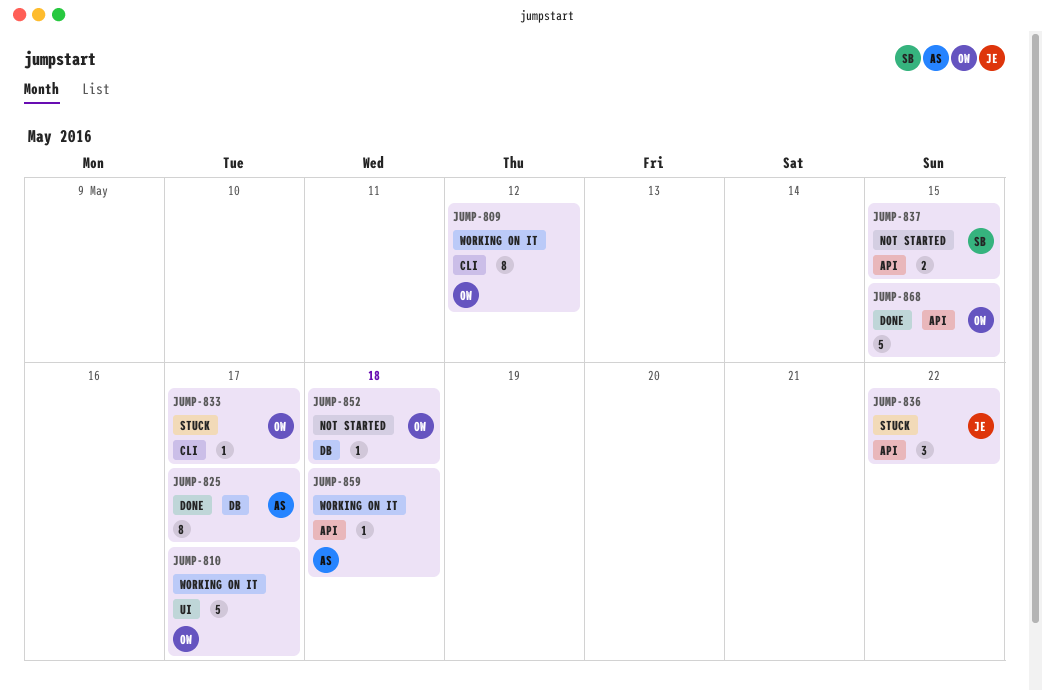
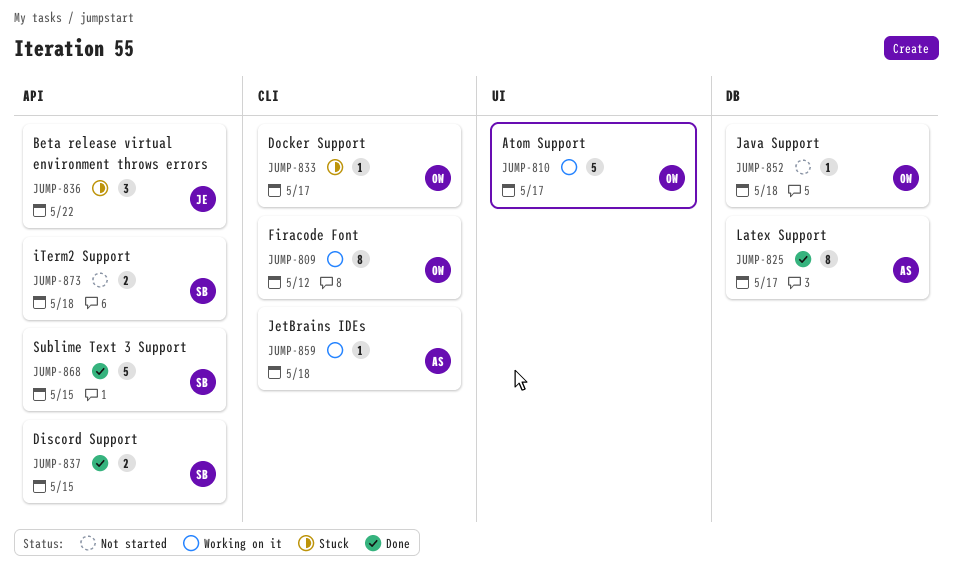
JUMP-837, status: Not started -> Done
JUMP-859, label: API -> CLI
JUMP-868, owner: OW -> SB
JUMP-873: none -> present

